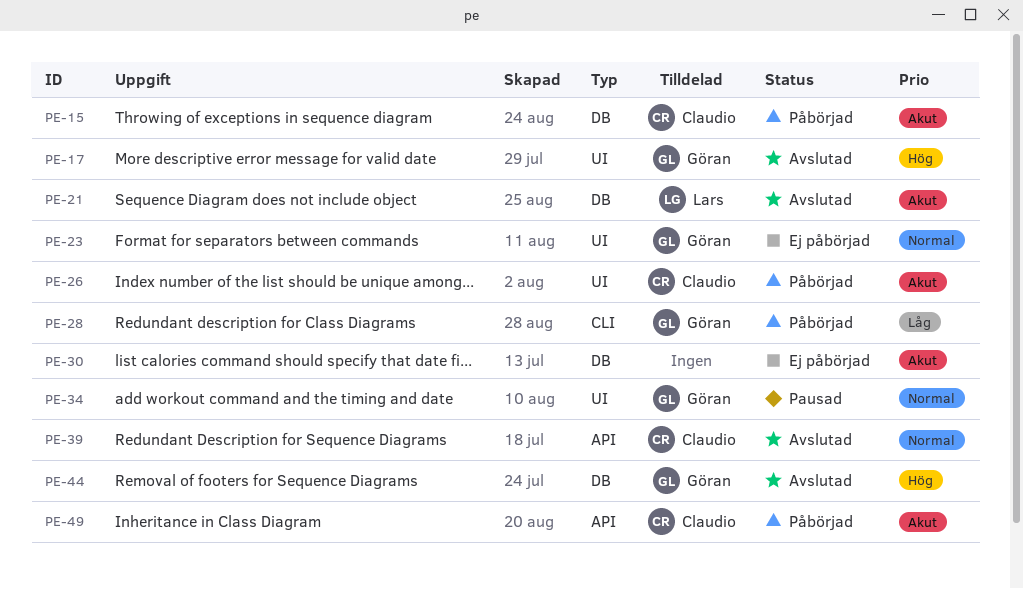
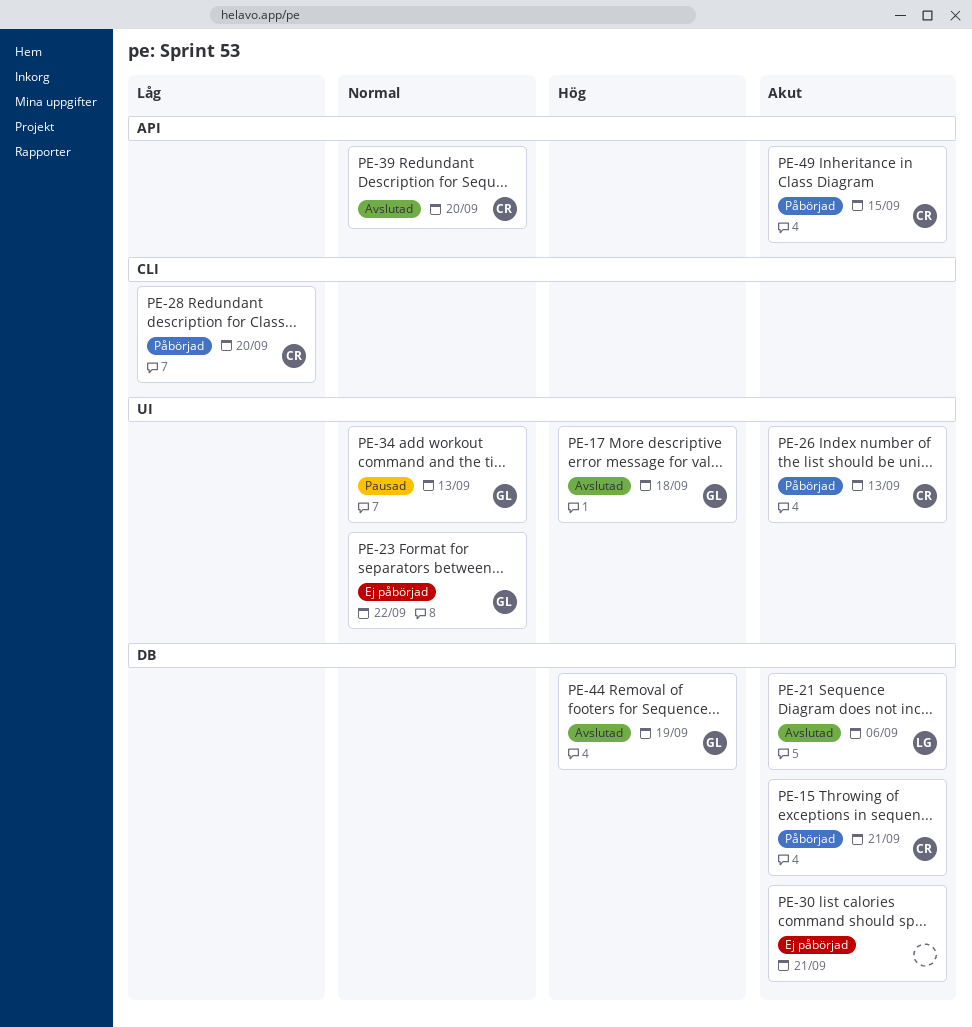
PE-28, owner: Göran -> Claudio

